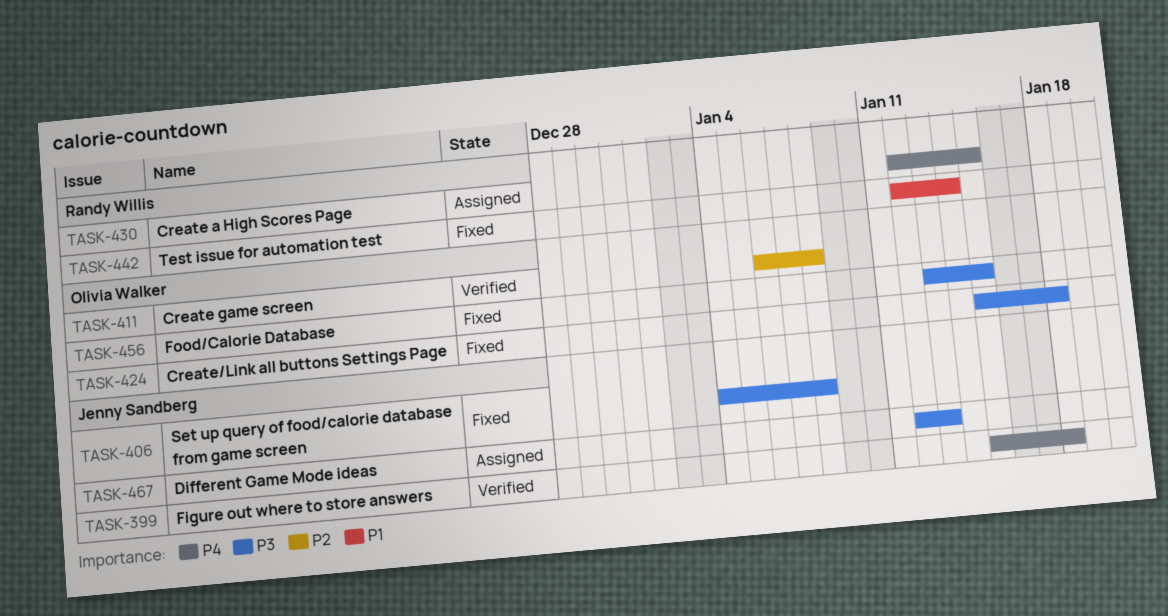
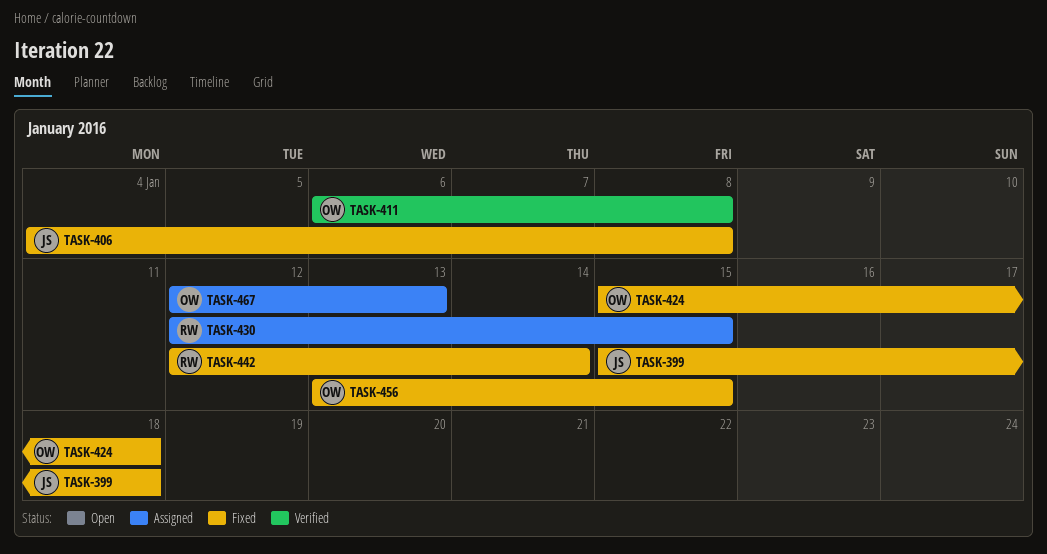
TASK-399, status: Verified -> Fixed
TASK-467, owner: Jenny Sandberg -> Olivia Walker

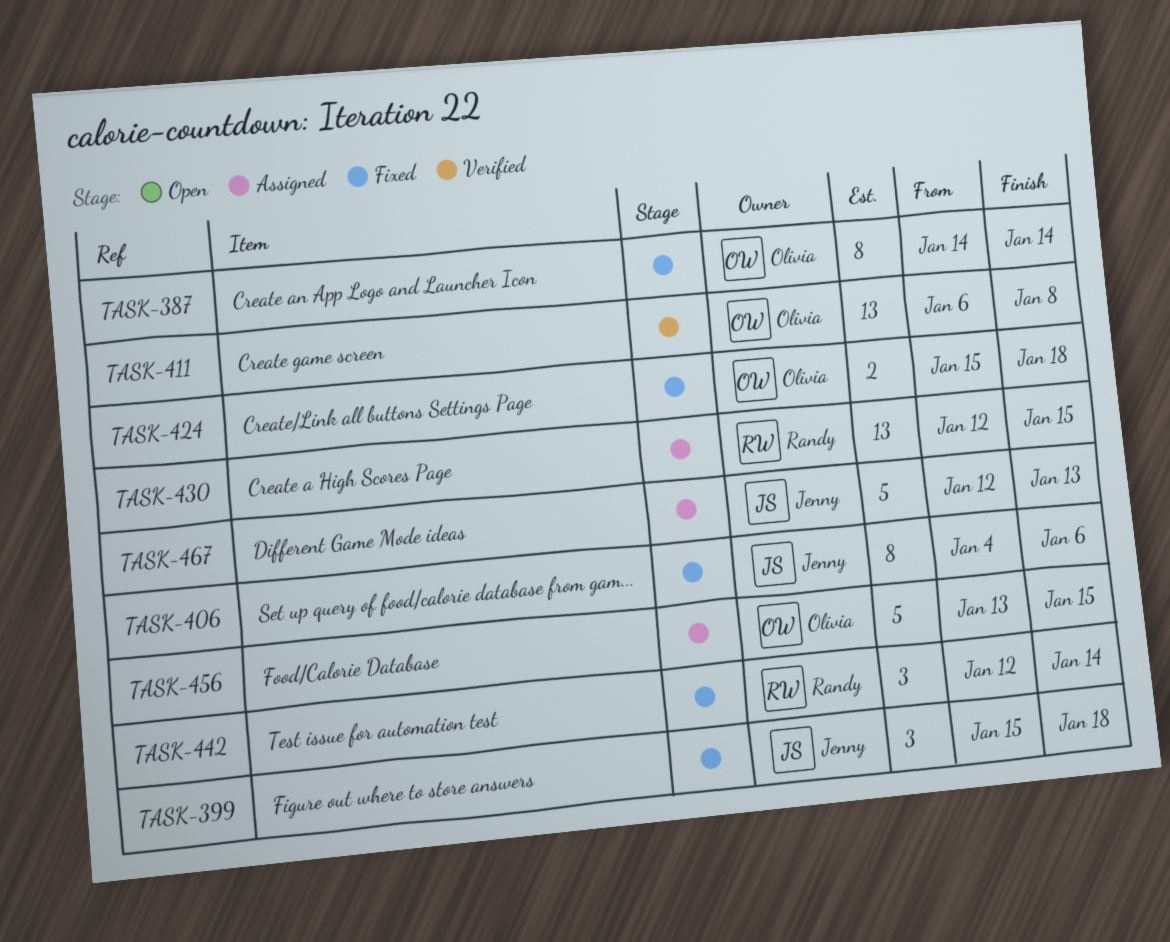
TASK-387: none -> present
TASK-406, due: Jan 8 -> Jan 6
TASK-456, status: Fixed -> Assigned
TASK-467, owner: Olivia -> Jenny

